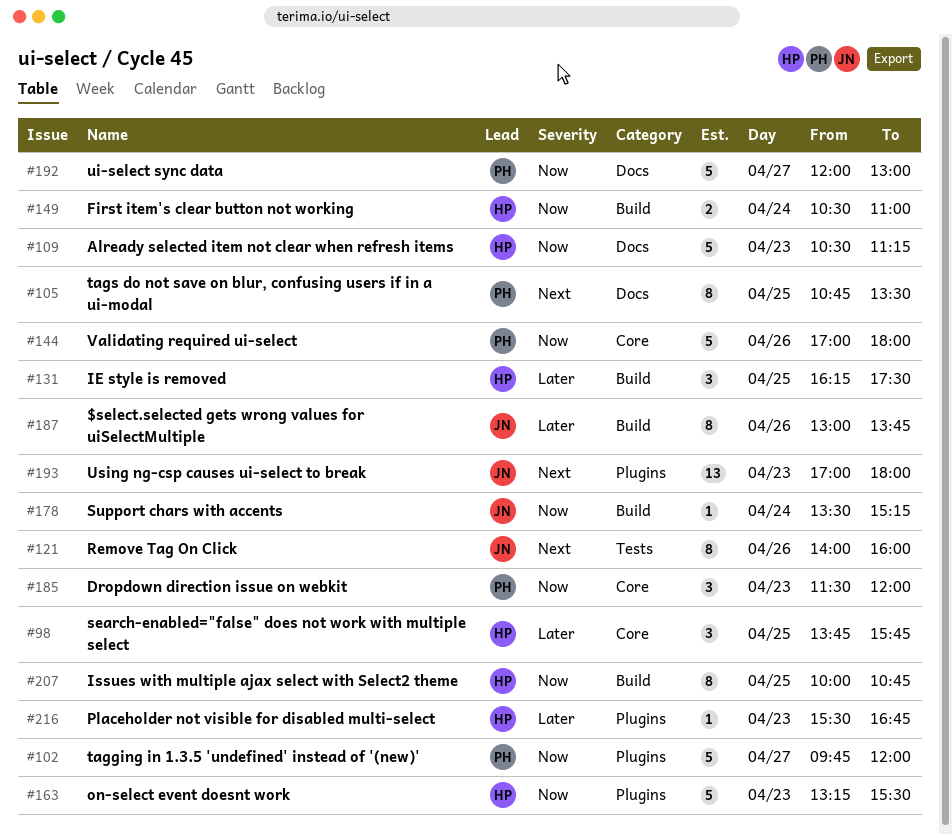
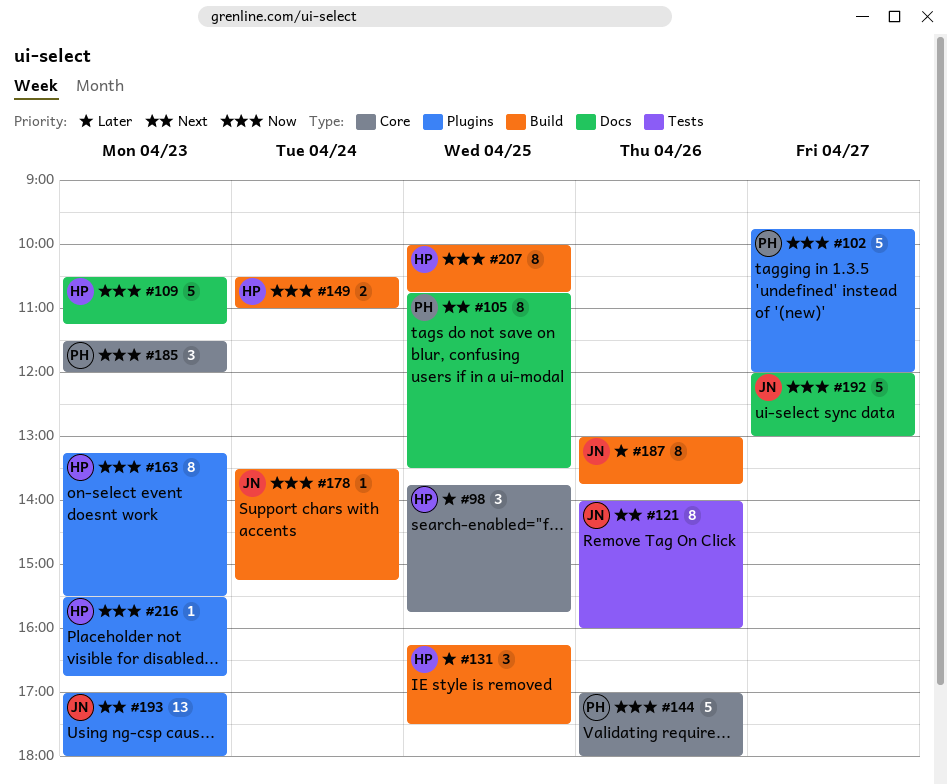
#163, estimate: 5 -> 8
#192, owner: PH -> JN
#216, priority: Later -> Now

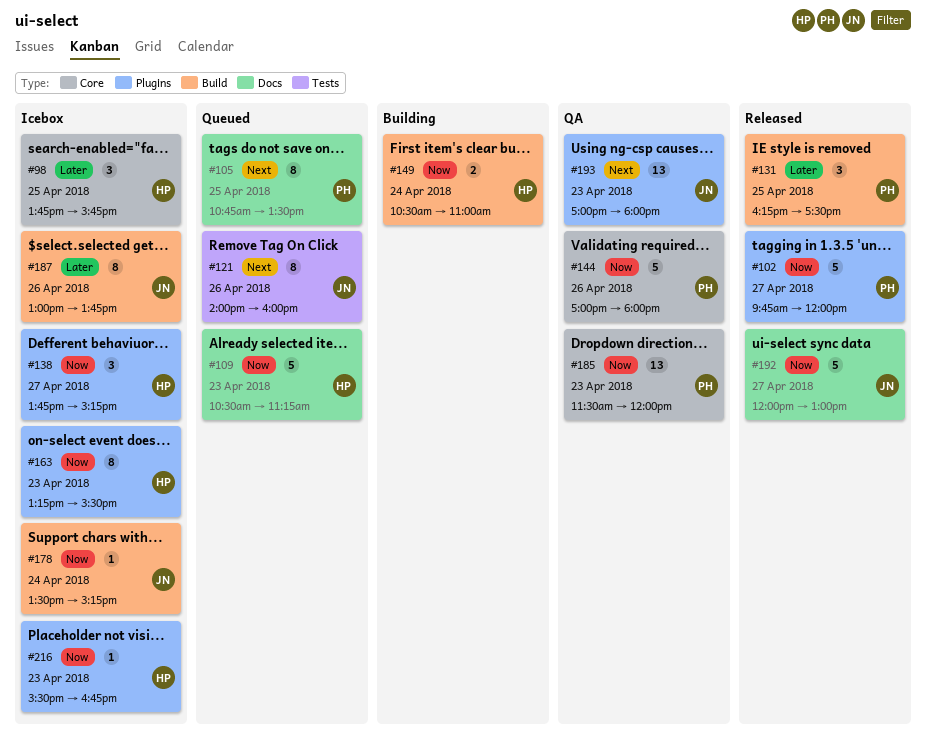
#131, owner: HP -> PH
#138: none -> present
#185, estimate: 3 -> 13
#207: present -> none

